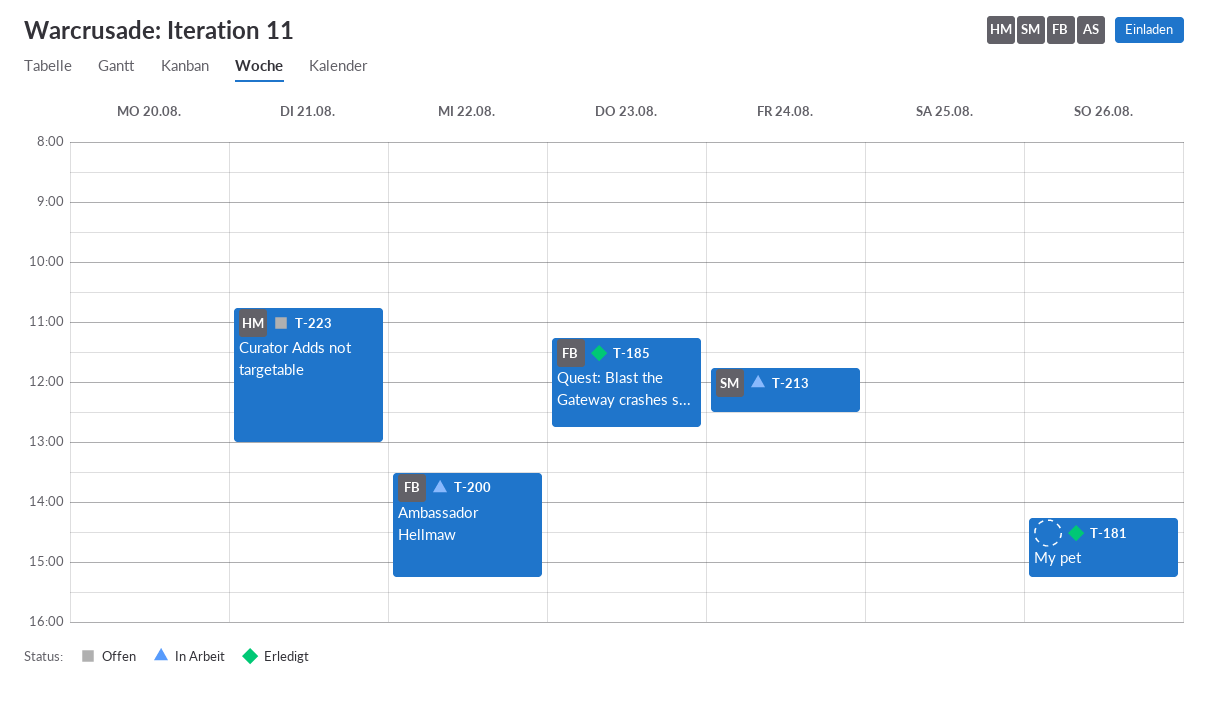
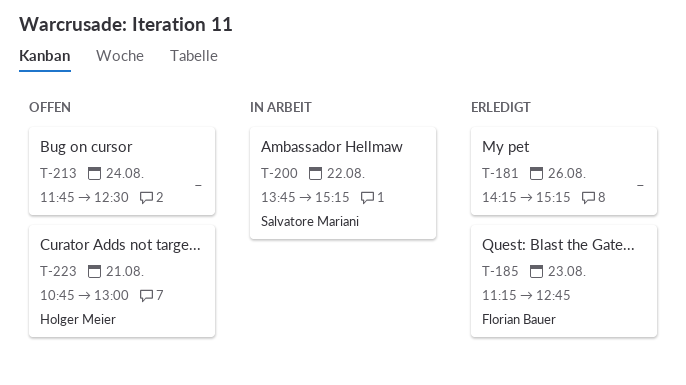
T-200, owner: Florian Bauer -> Salvatore Mariani
T-200, begins: 13:30 -> 13:45
T-213, status: In Arbeit -> Offen
T-213, owner: Salvatore Mariani -> none

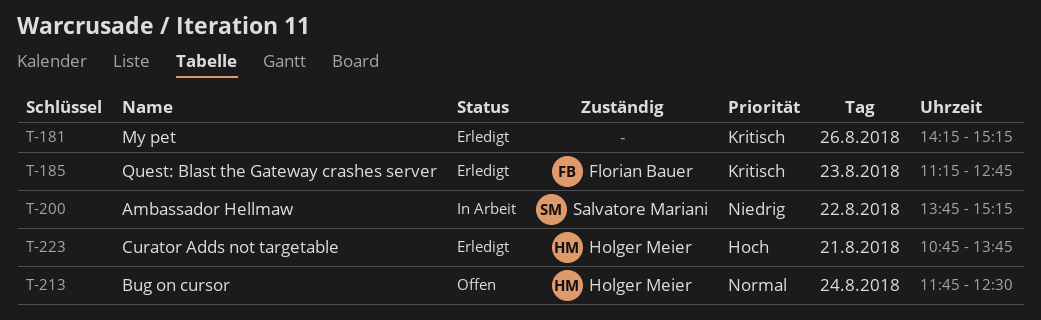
T-213, owner: none -> Holger Meier
T-223, status: Offen -> Erledigt
T-223, ends: 13:00 -> 13:45

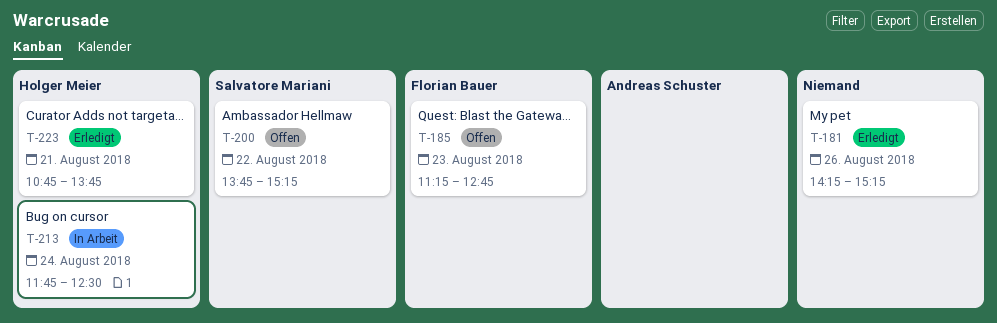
T-185, status: Erledigt -> Offen
T-200, status: In Arbeit -> Offen
T-213, status: Offen -> In Arbeit

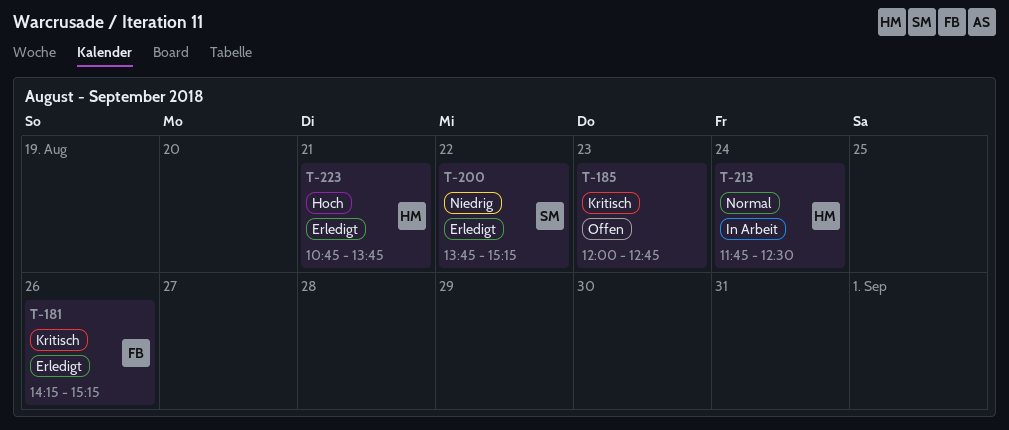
T-181, owner: none -> Florian Bauer
T-185, owner: Florian Bauer -> none
T-185, begins: 11:15 -> 12:00
T-200, status: Offen -> Erledigt

